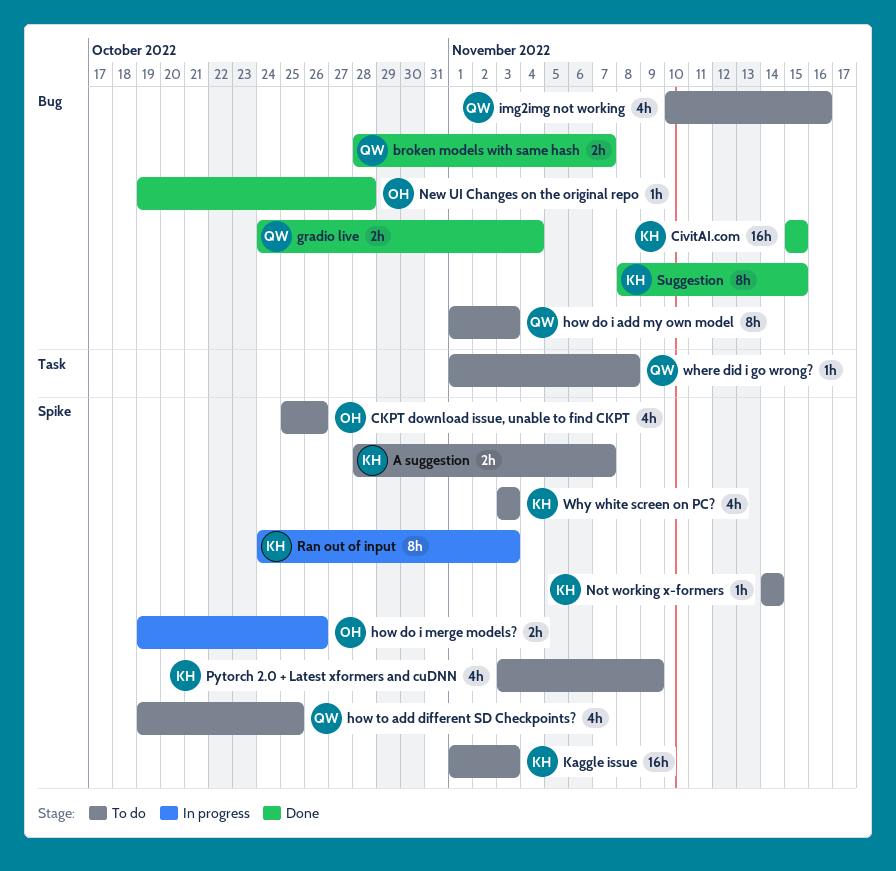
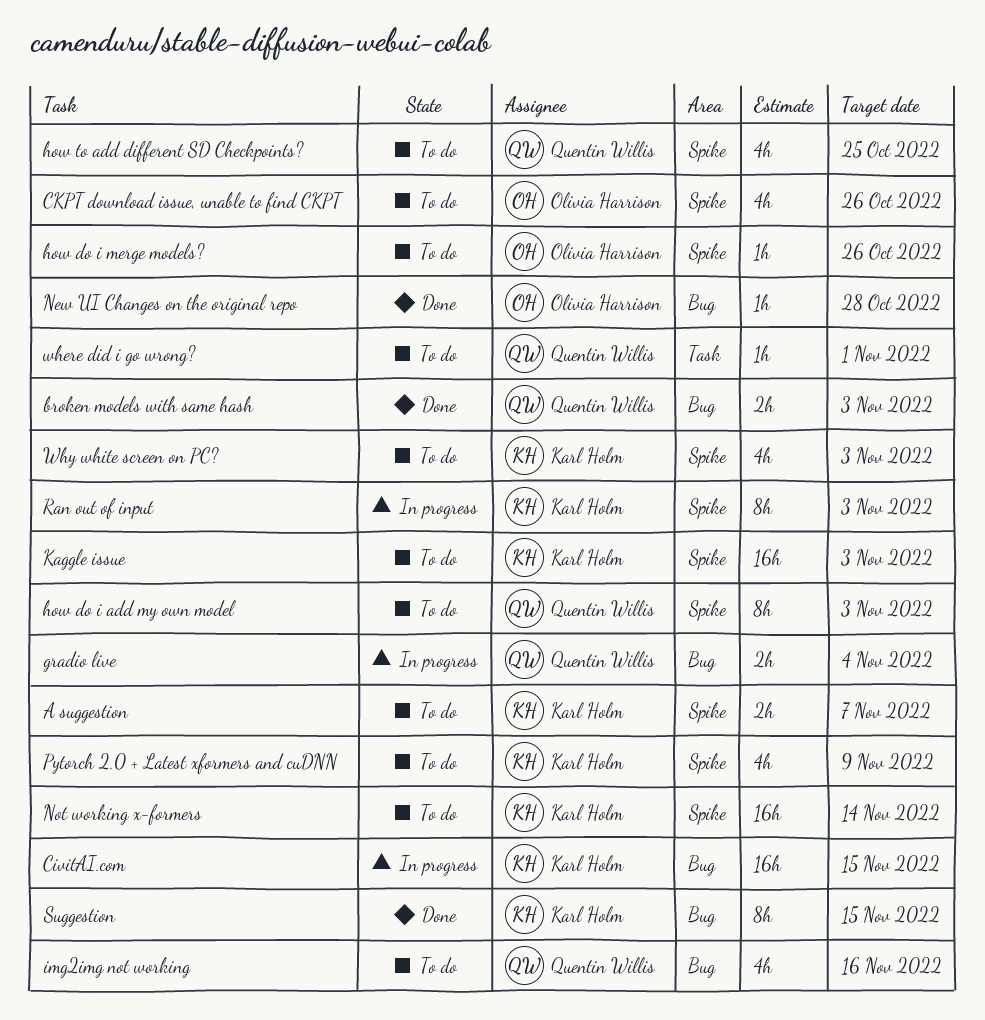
broken models with same hash, due: Nov 7 -> Nov 3
CivitAI.com, status: Done -> In progress
gradio live, status: Done -> In progress
how do i add my own model, label: Bug -> Spike
how do i merge models?, status: In progress -> To do
how do i merge models?, estimate: 2h -> 1h
Not working x-formers, estimate: 1h -> 16h
where did i go wrong?, due: Nov 8 -> Nov 1

